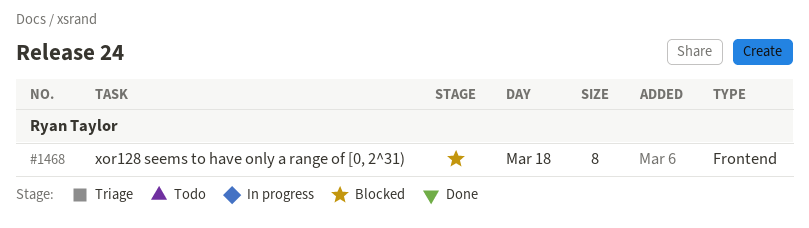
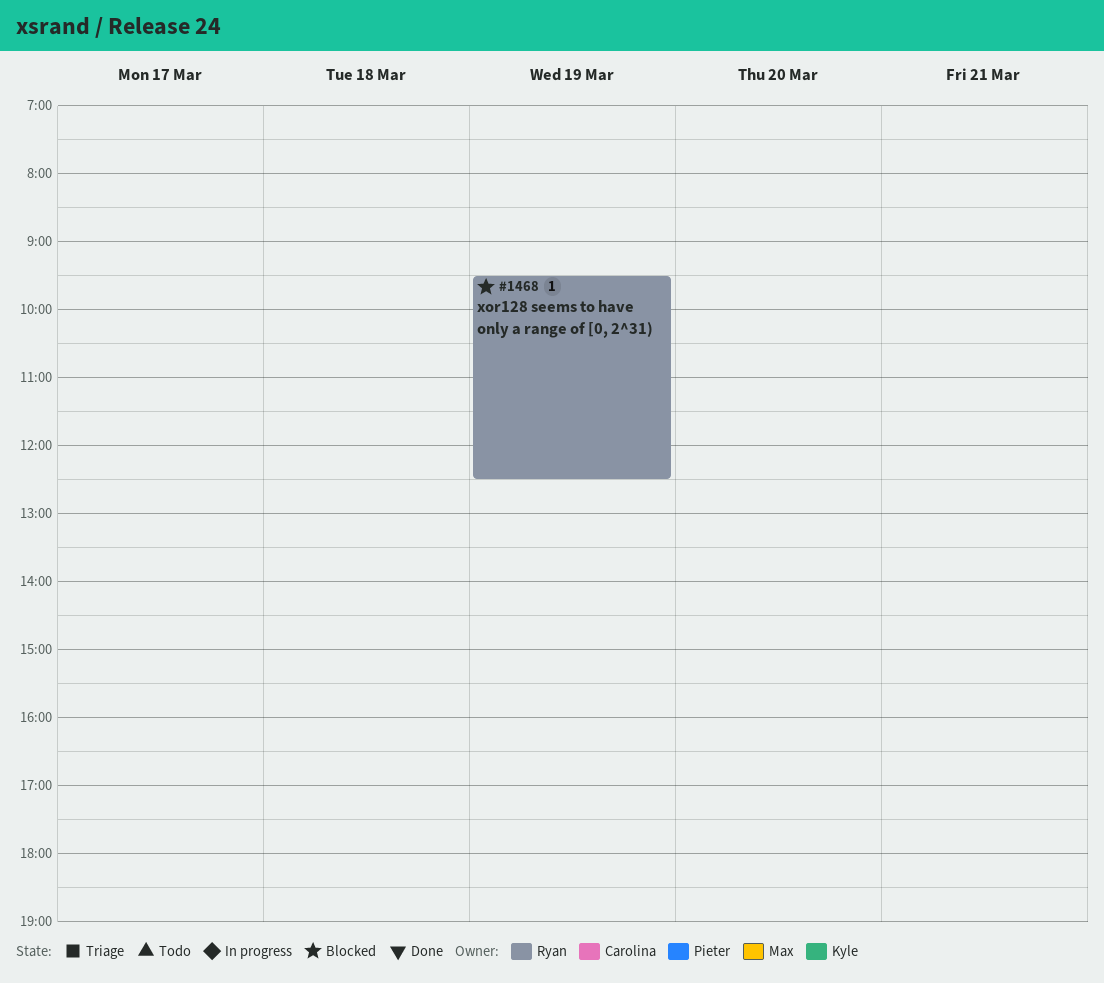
#1468, estimate: 8 -> 1
#1468, day: Mar 18 -> Mar 19

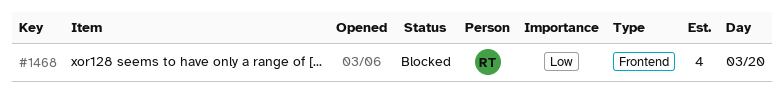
#1468, estimate: 1 -> 4
#1468, day: Mar 19 -> Mar 20

